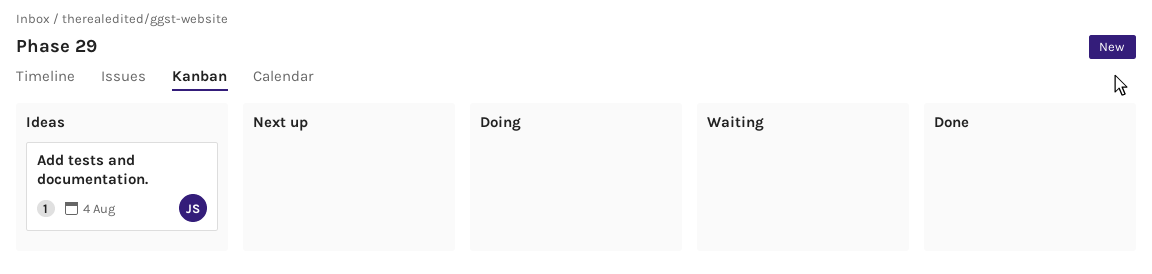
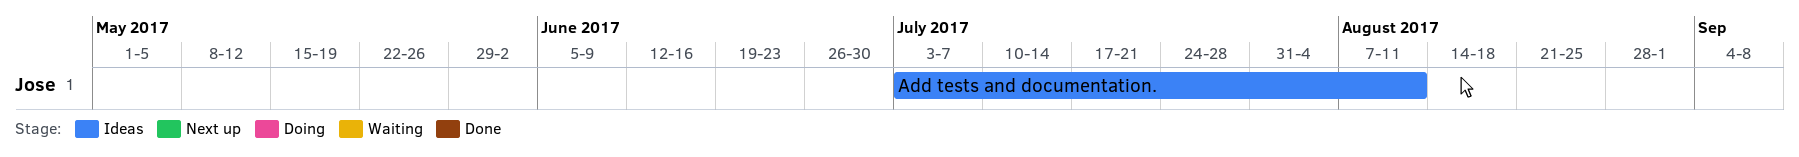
Add tests and documentation., due: Aug 4 -> Aug 11

